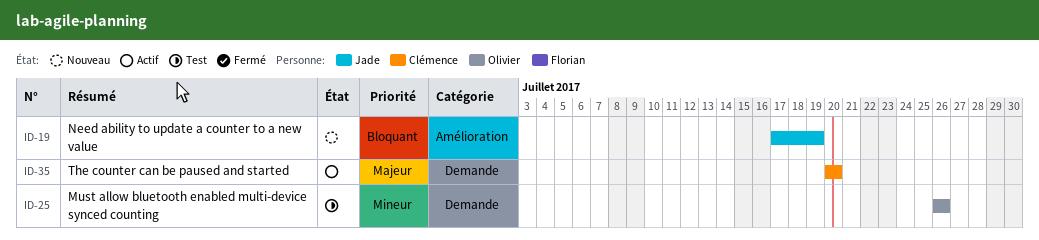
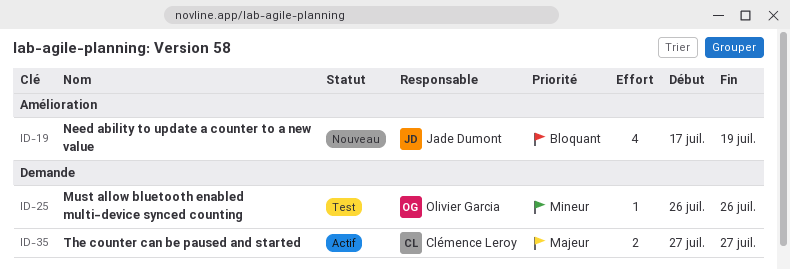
ID-35, start: Jul 20 -> Jul 27
ID-35, due: Jul 20 -> Jul 27

